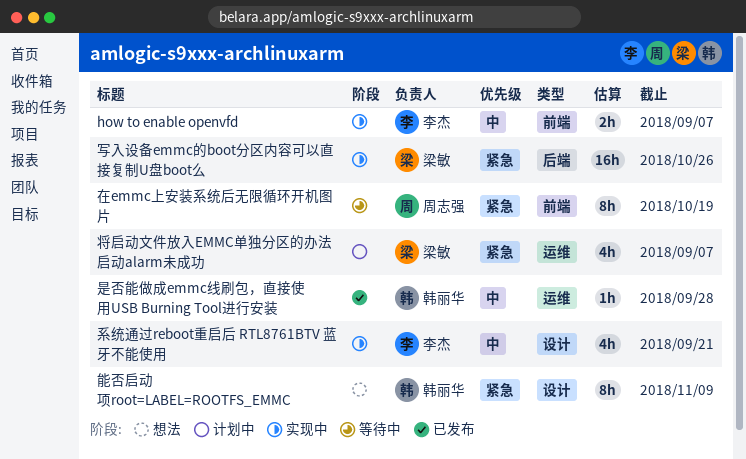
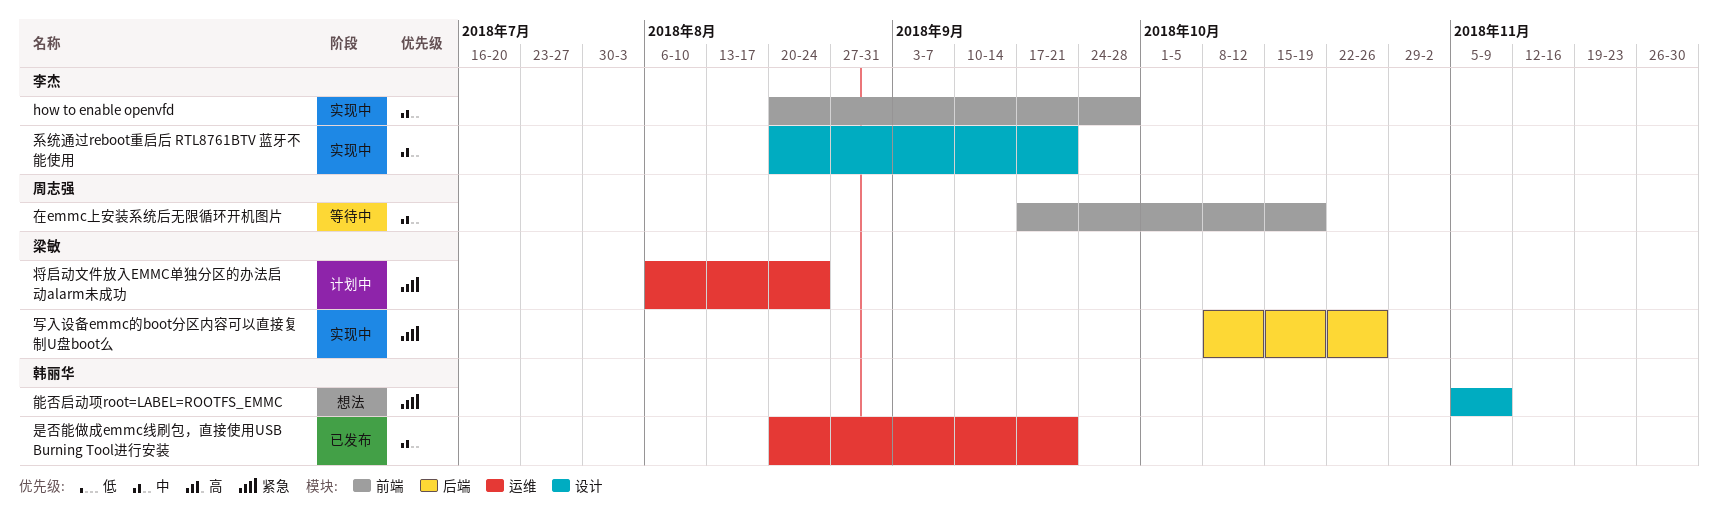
how to enable openvfd, due: Sep 7 -> Sep 28
在emmc上安装系统后无限循环开机图片, priority: 紧急 -> 中
将启动文件放入EMMC单独分区的办法启动alarm未成功, due: Sep 7 -> Aug 24
是否能做成emmc线刷包，直接使用USB Burning Tool进行安装, due: Sep 28 -> Sep 21

